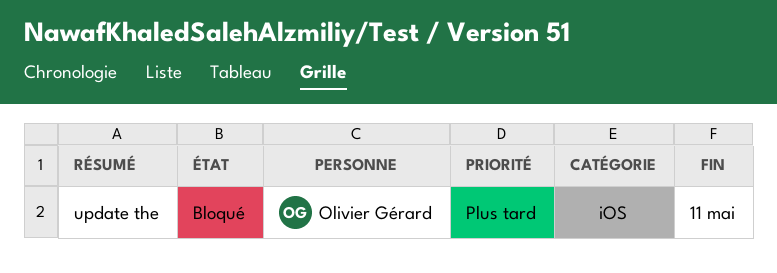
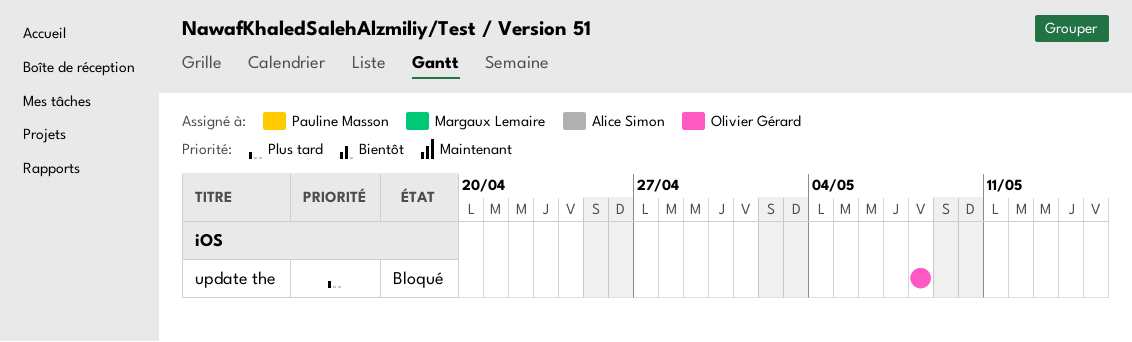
update the, due: May 11 -> May 8

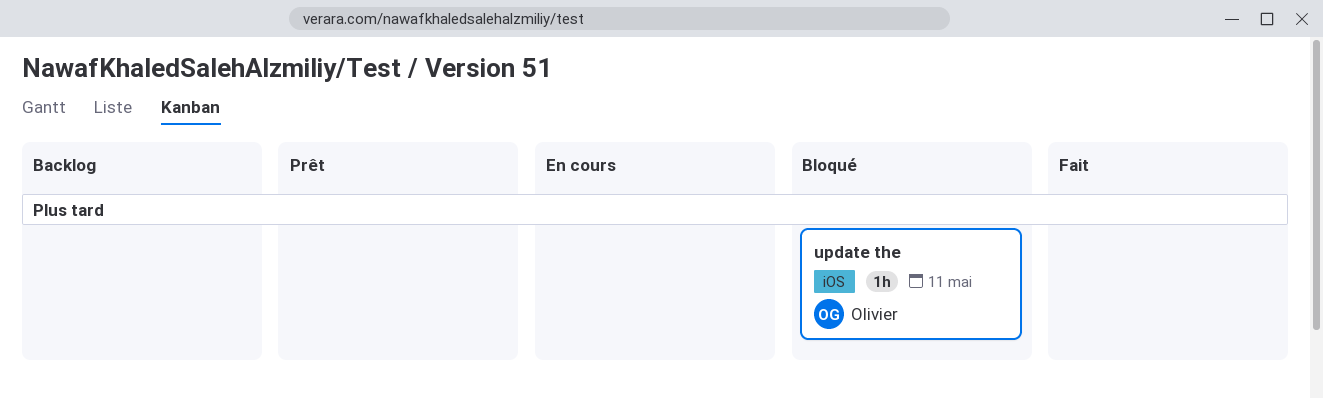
update the, due: May 8 -> May 11

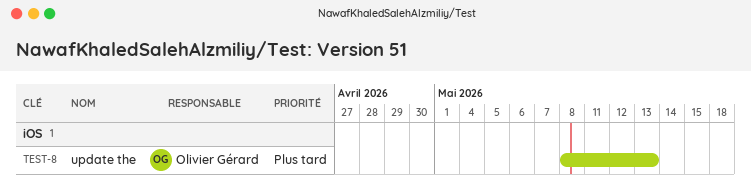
update the, due: May 11 -> May 13

